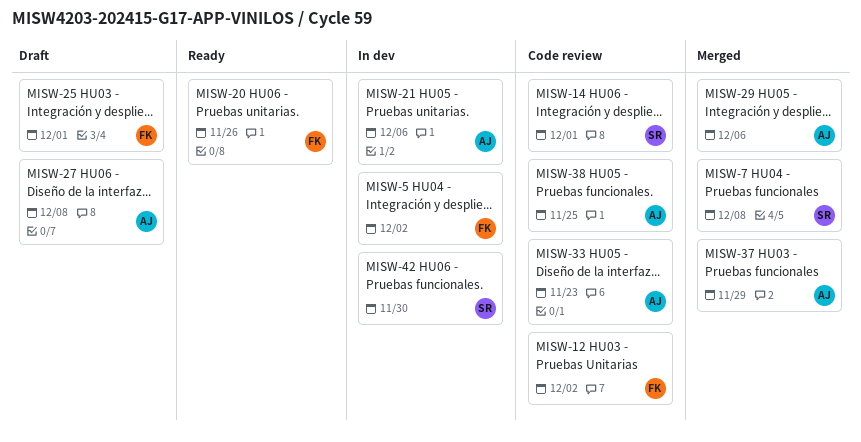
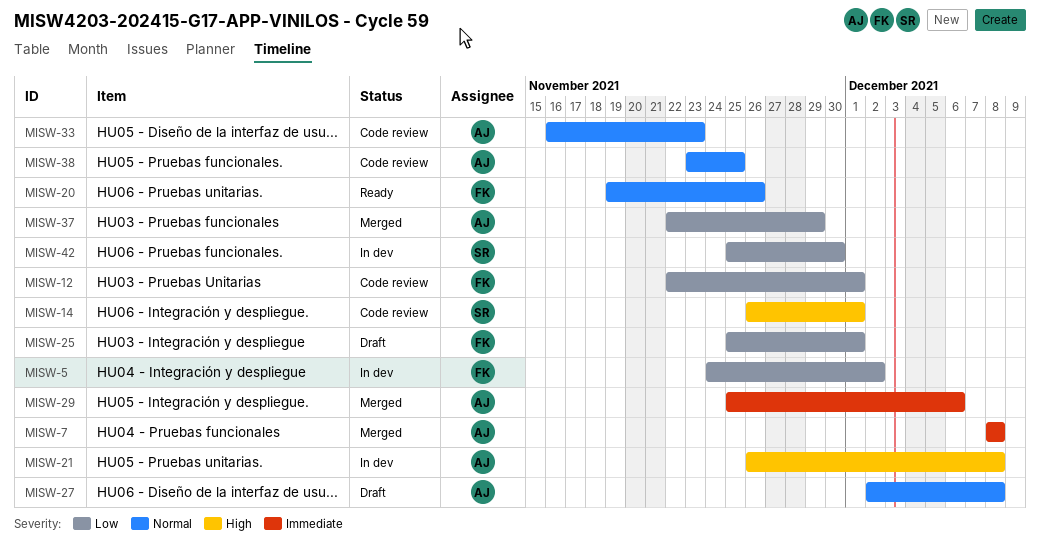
MISW-7, owner: SR -> AJ
MISW-12, due: Dec 2 -> Dec 1
MISW-21, due: Dec 6 -> Dec 8

